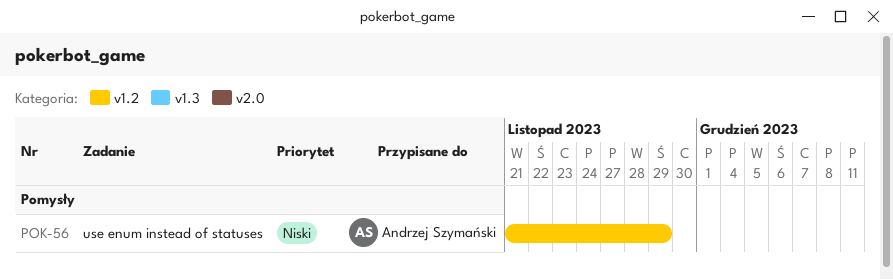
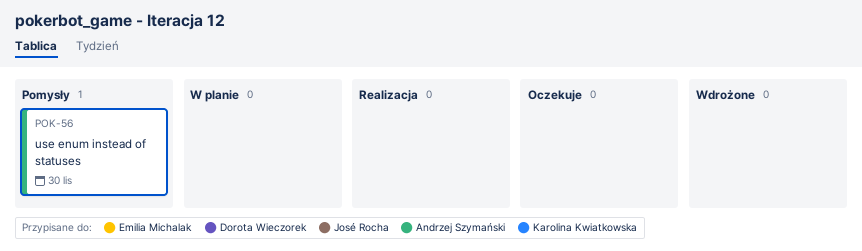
POK-56, due: Nov 29 -> Nov 30

